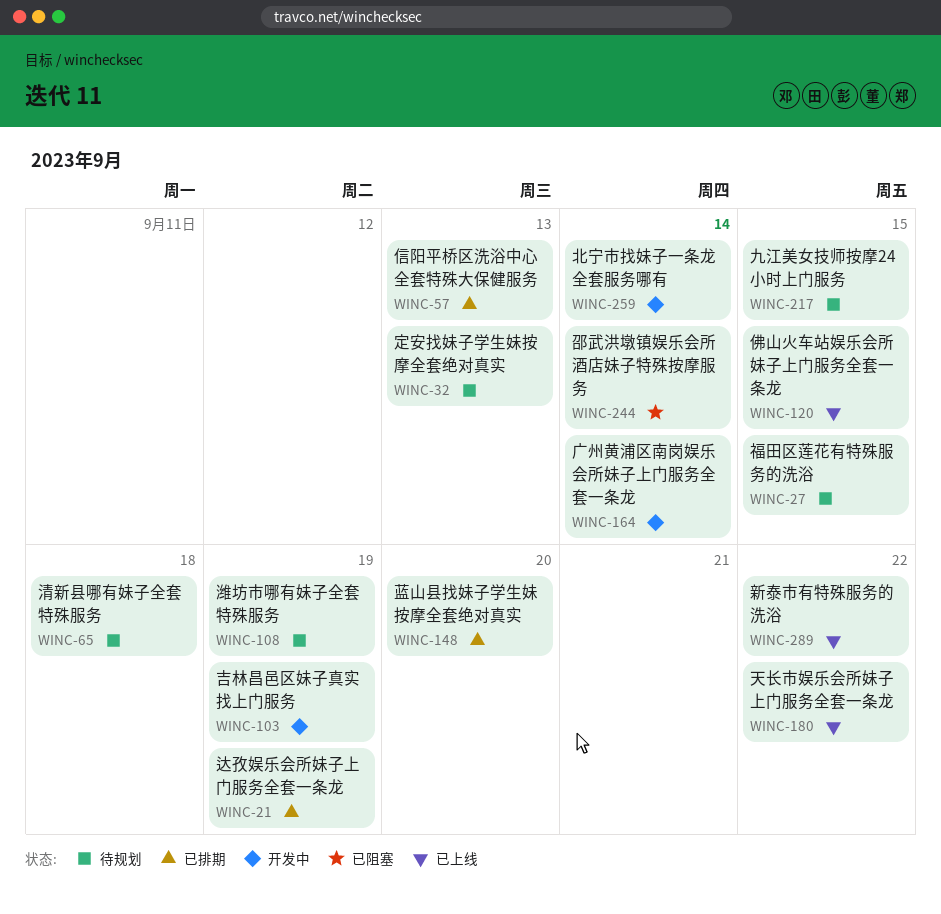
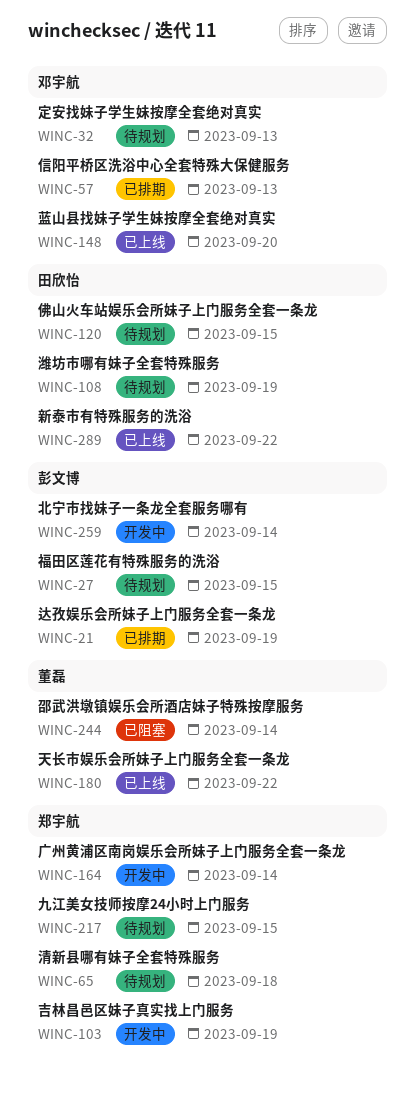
WINC-120, status: 已上线 -> 待规划
WINC-148, status: 已排期 -> 已上线

